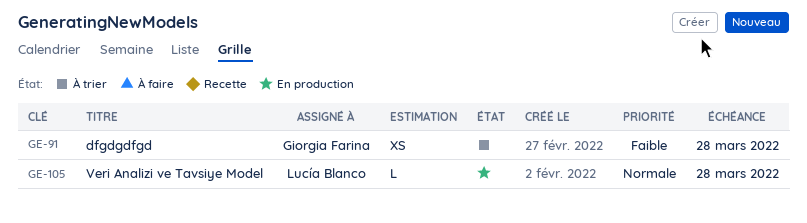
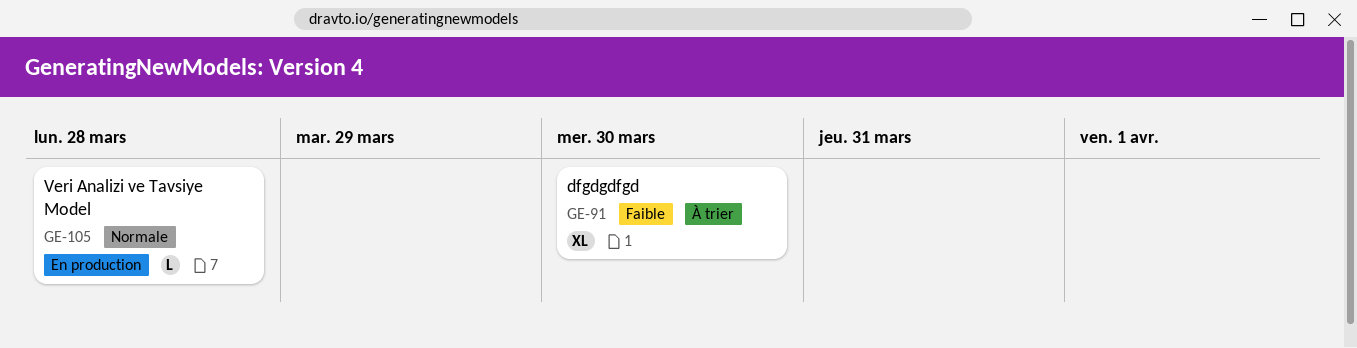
GE-91, estimate: XS -> XL
GE-91, due: Mar 28 -> Mar 30

